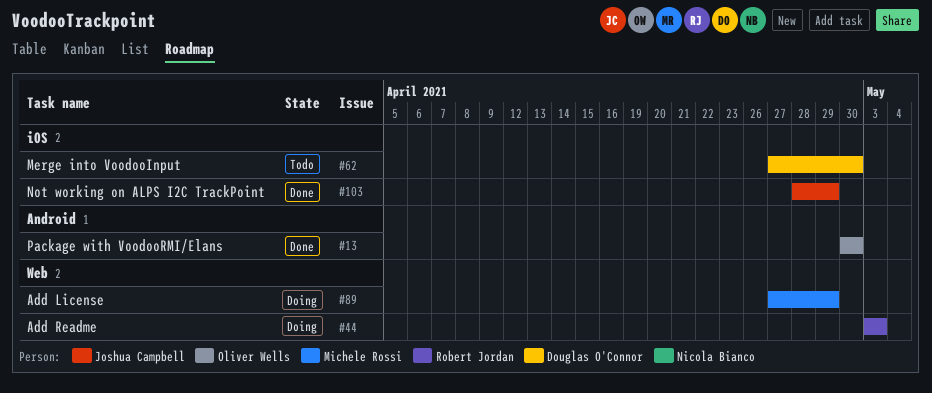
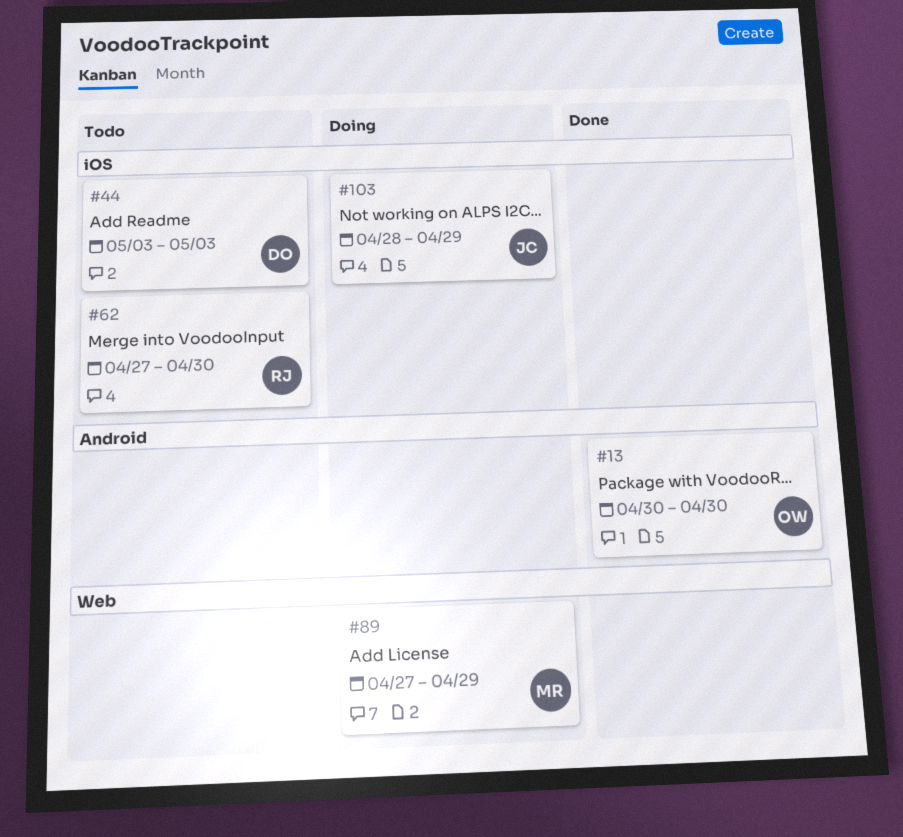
#44, status: Doing -> Todo
#44, owner: Robert Jordan -> Douglas O'Connor
#44, label: Web -> iOS
#62, owner: Douglas O'Connor -> Robert Jordan
#103, status: Done -> Doing

